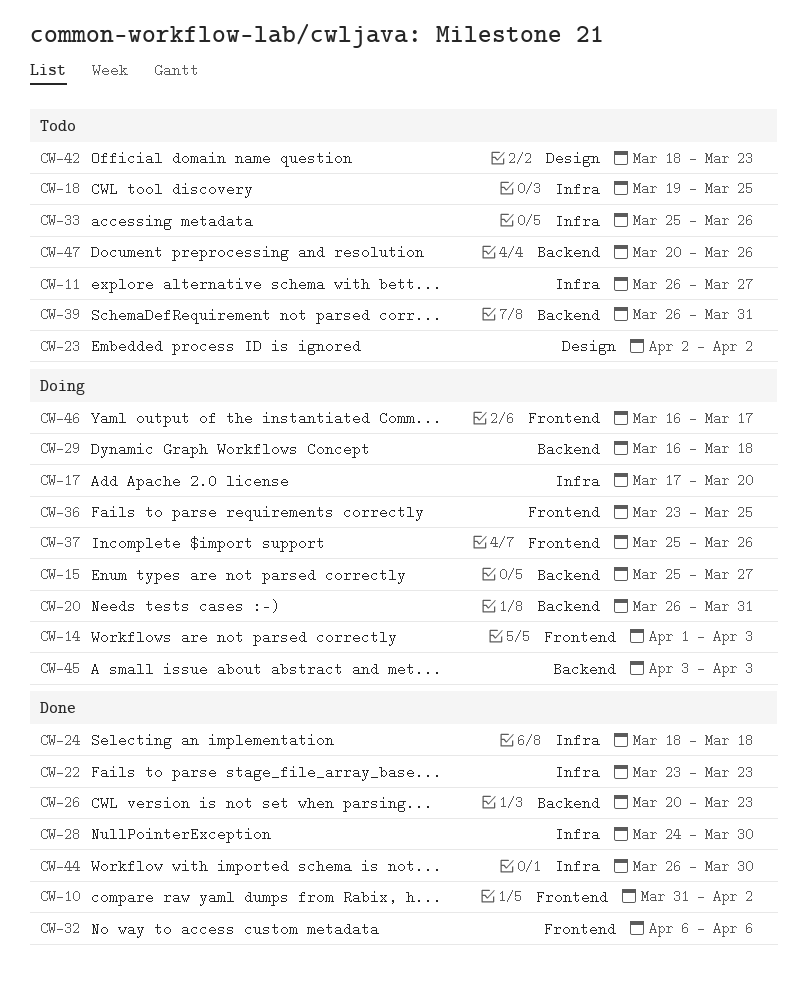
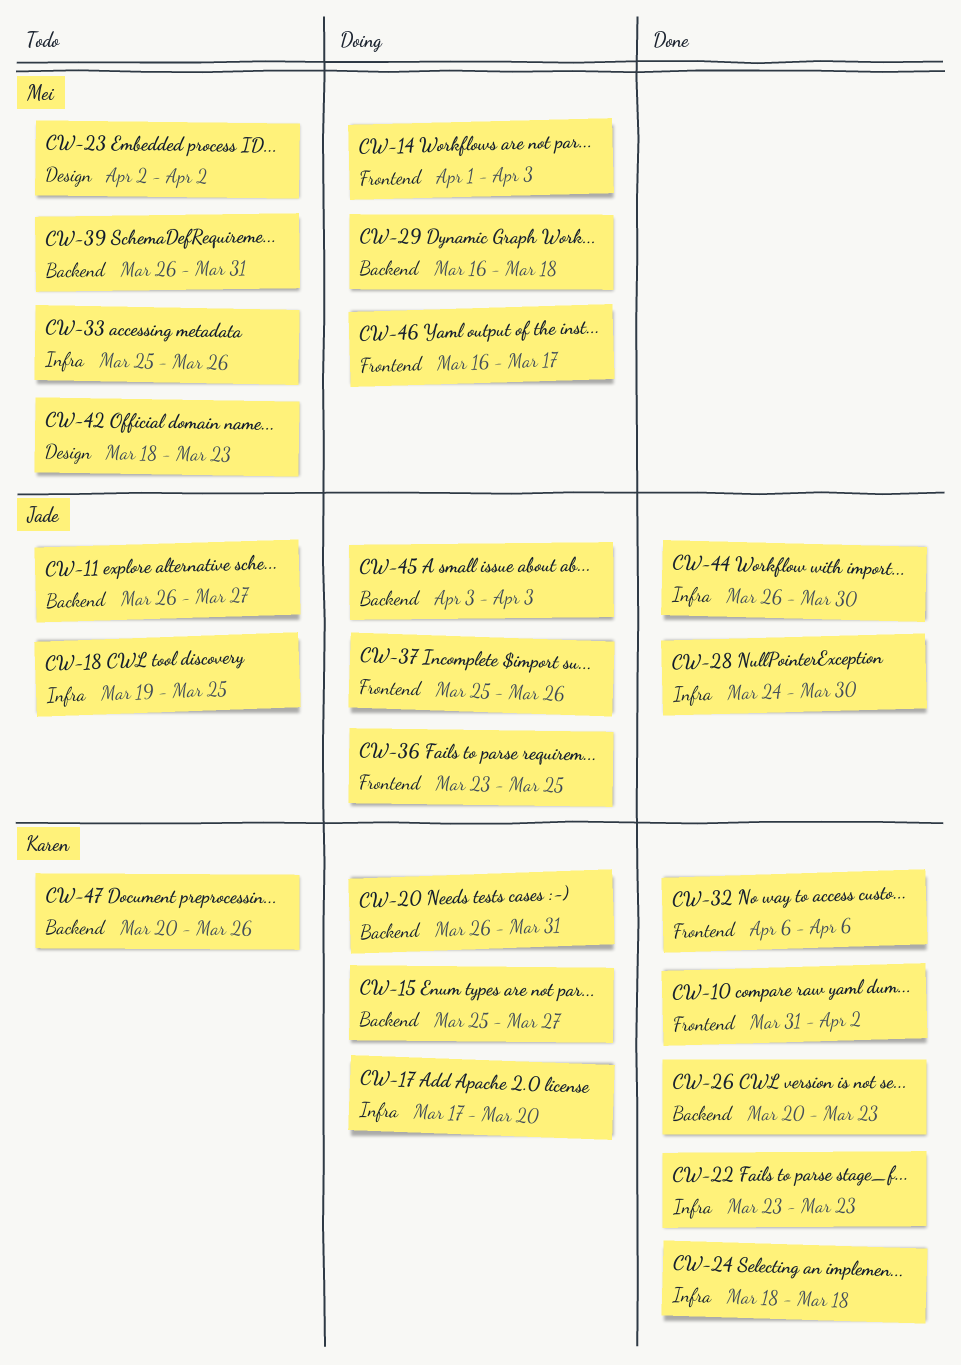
CW-11, label: Infra -> Backend

